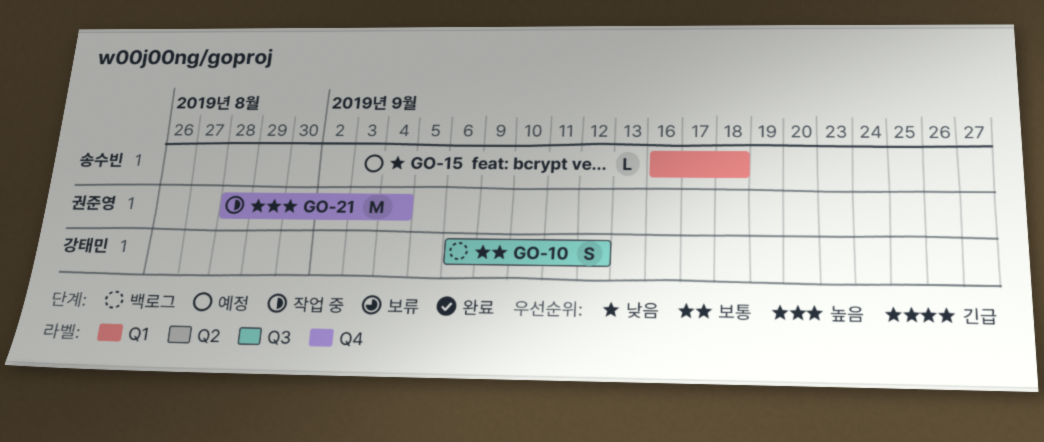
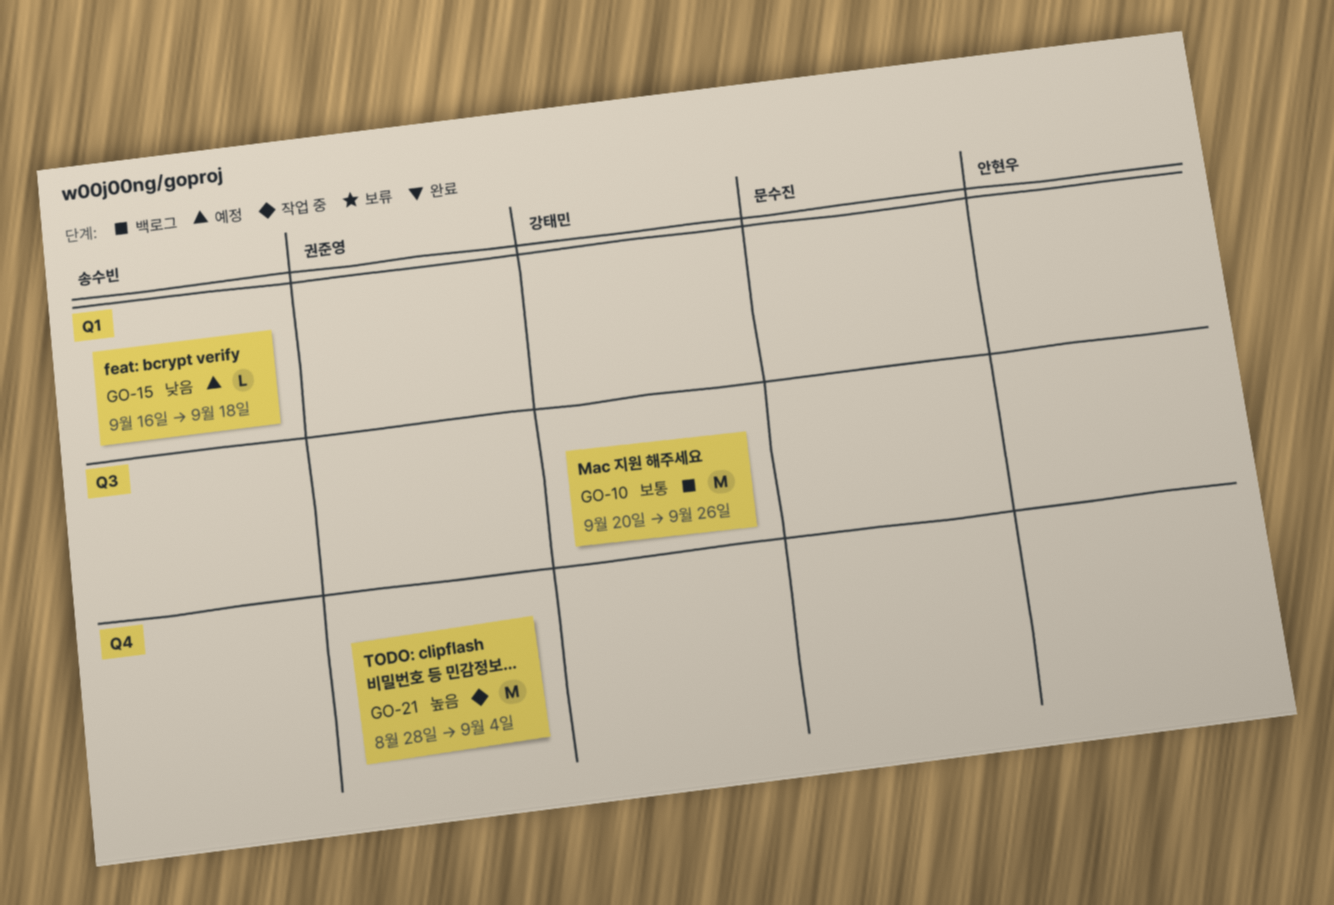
GO-10, estimate: S -> M
GO-10, start: Sep 6 -> Sep 20
GO-10, due: Sep 12 -> Sep 26

